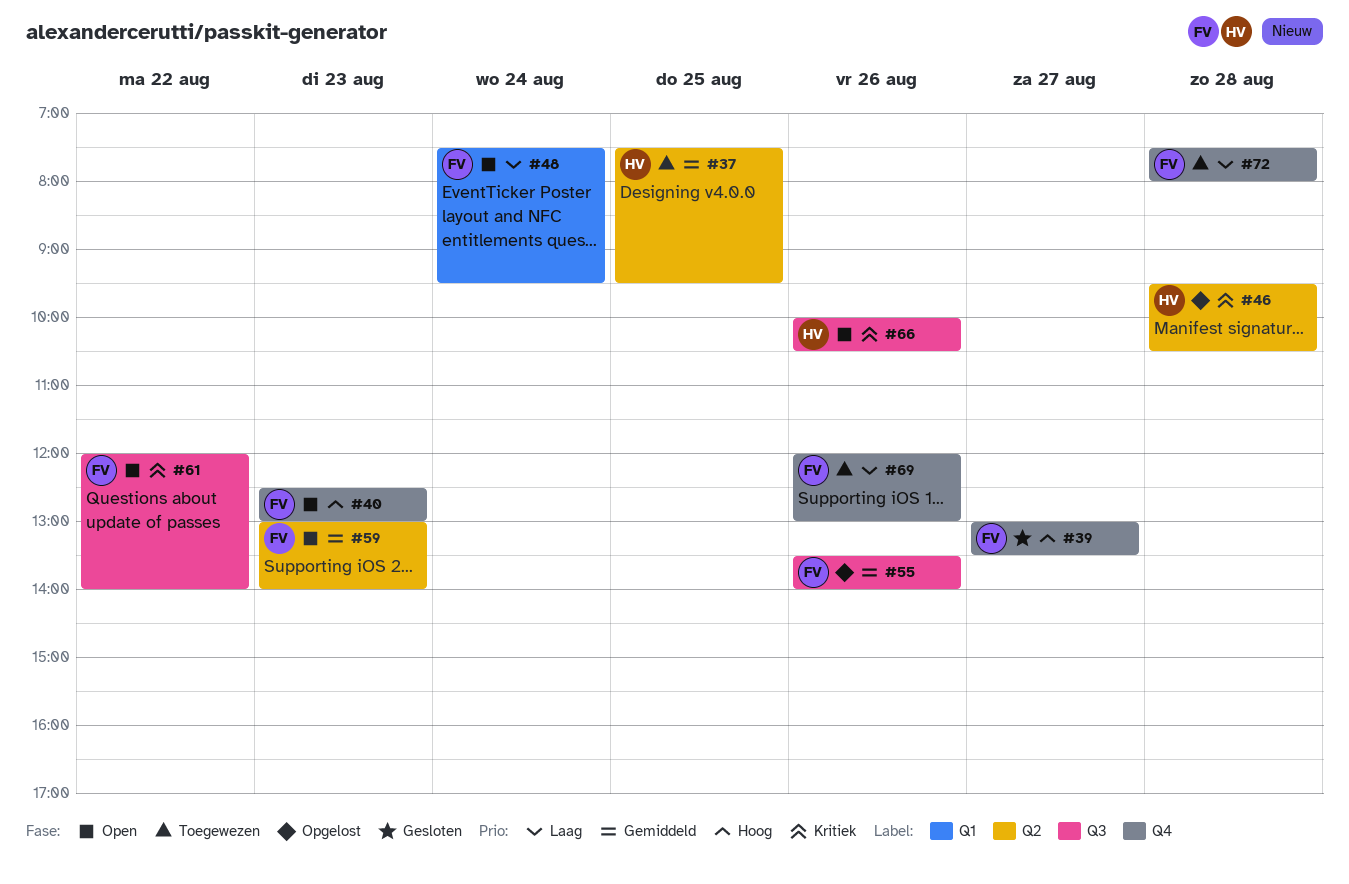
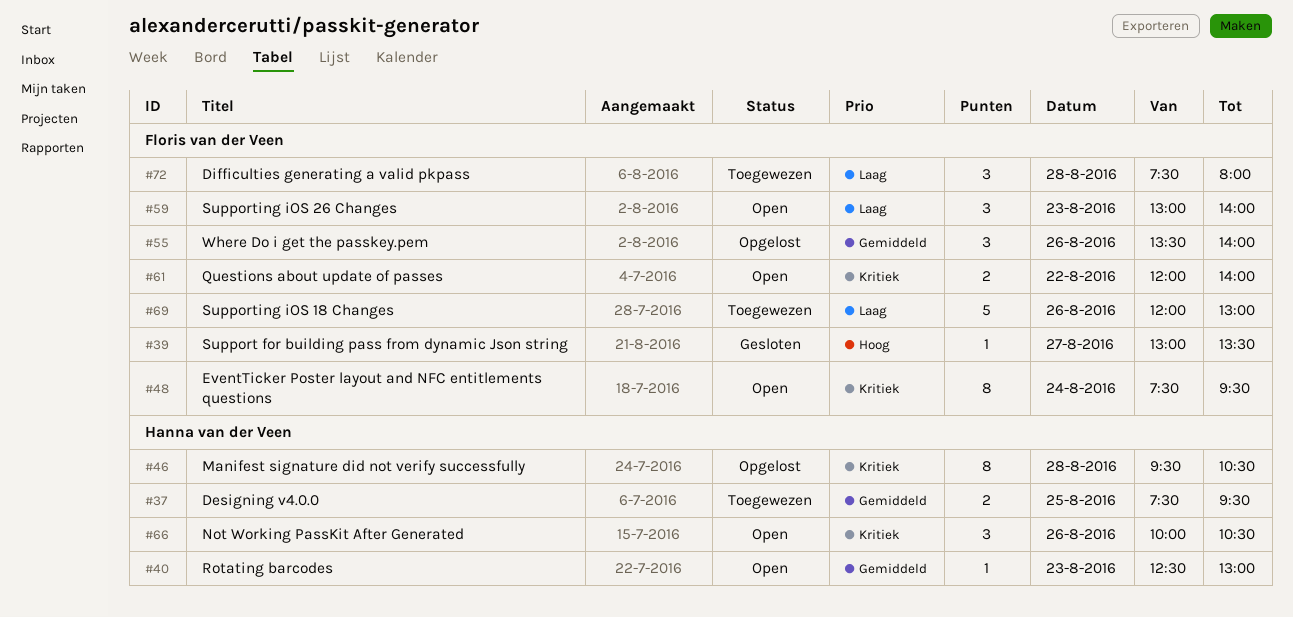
#40, owner: Floris van der Veen -> Hanna van der Veen
#40, priority: Hoog -> Gemiddeld
#48, priority: Laag -> Kritiek
#59, priority: Gemiddeld -> Laag

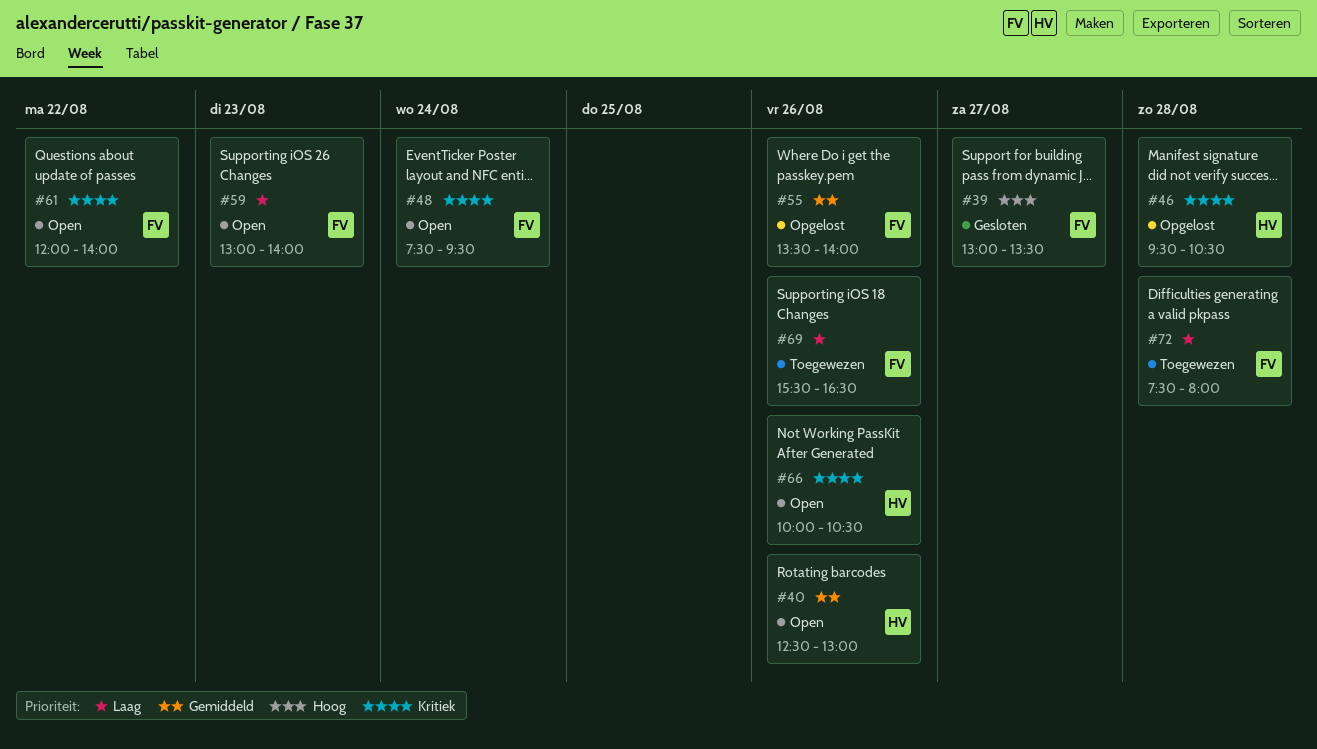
#37: present -> none
#40, day: Aug 23 -> Aug 26
#69, begins: 12:00 -> 15:30
#69, ends: 13:00 -> 16:30

